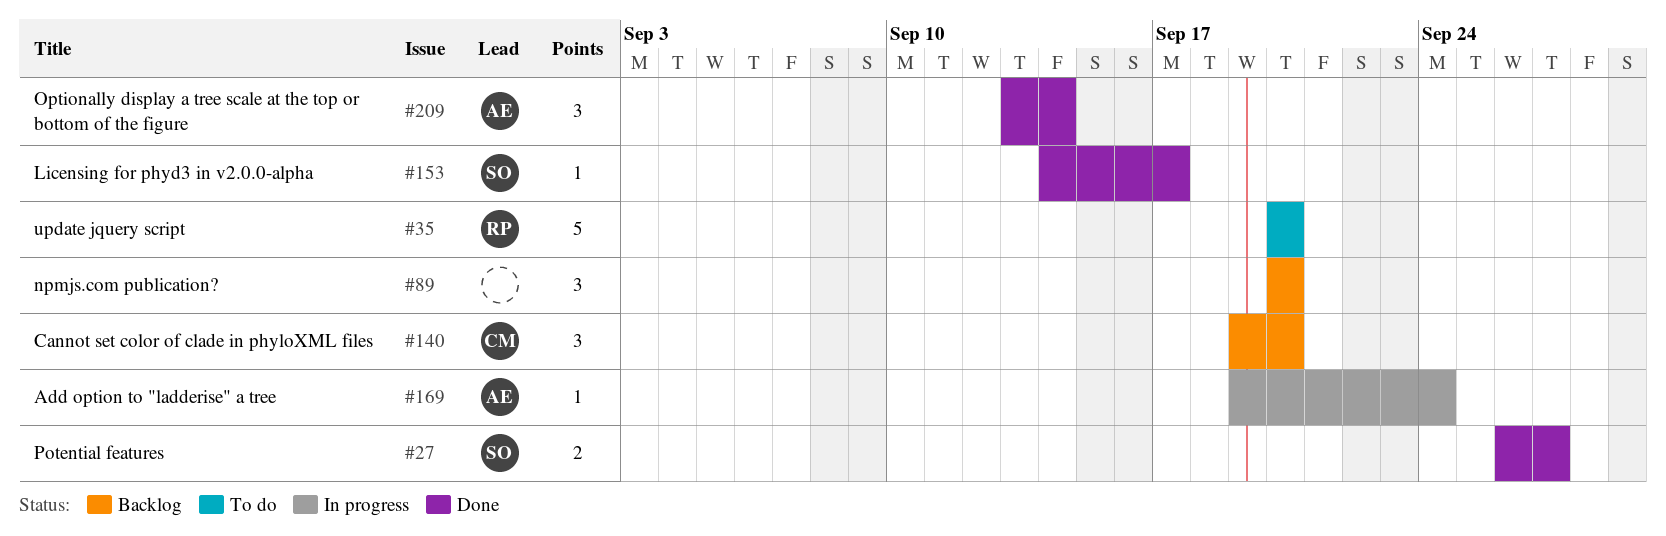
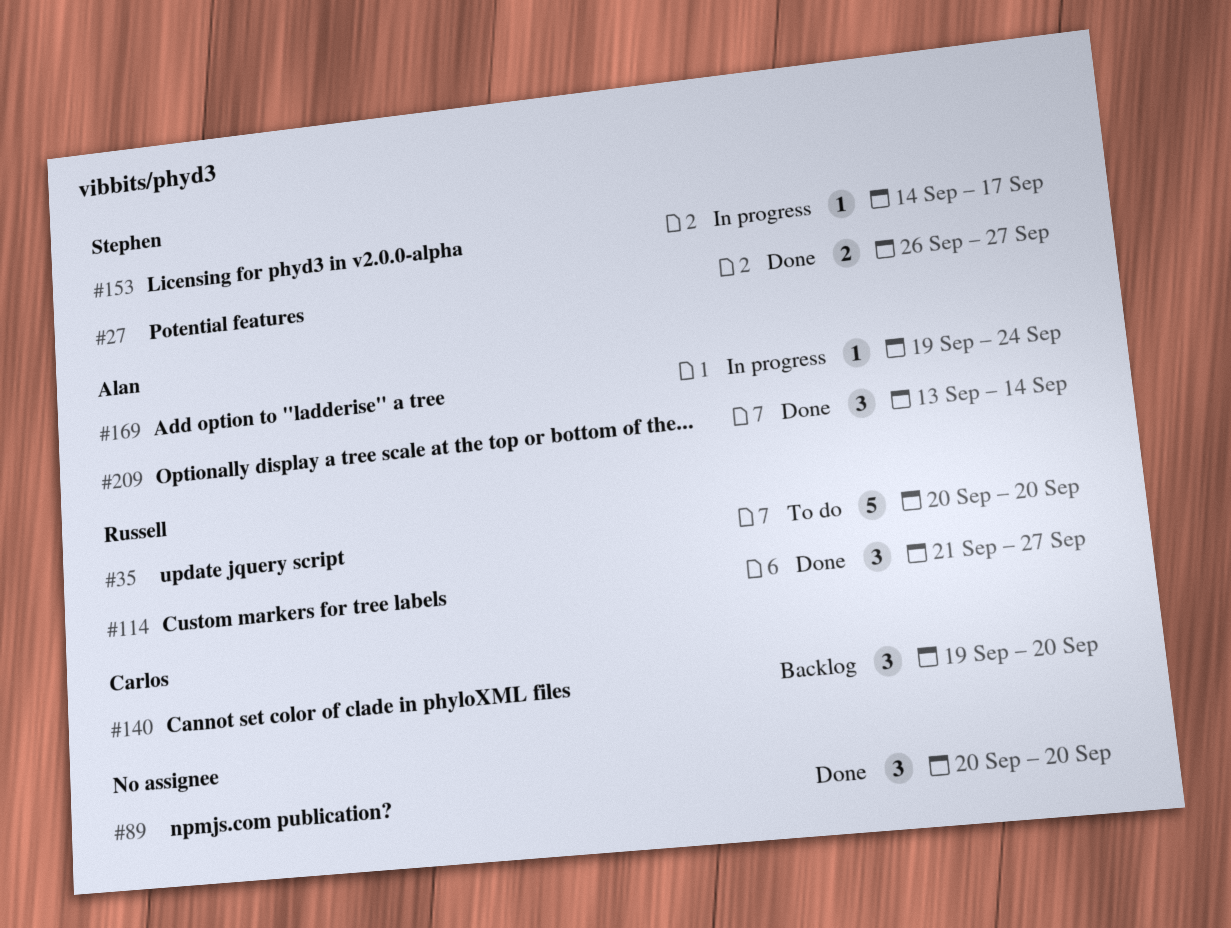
#89, status: Backlog -> Done
#114: none -> present
#153, status: Done -> In progress

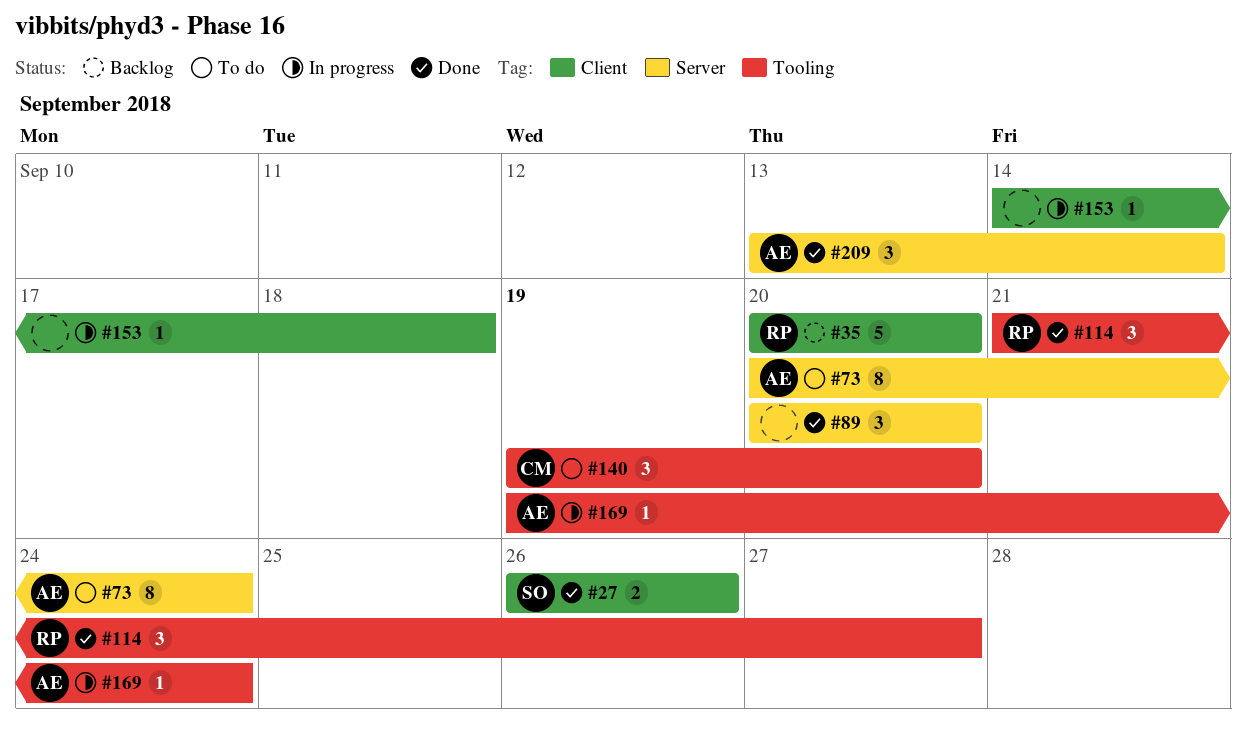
#27, due: Sep 27 -> Sep 26
#35, status: To do -> Backlog
#73: none -> present
#140, status: Backlog -> To do
#153, owner: Stephen -> none
#153, due: Sep 17 -> Sep 18

